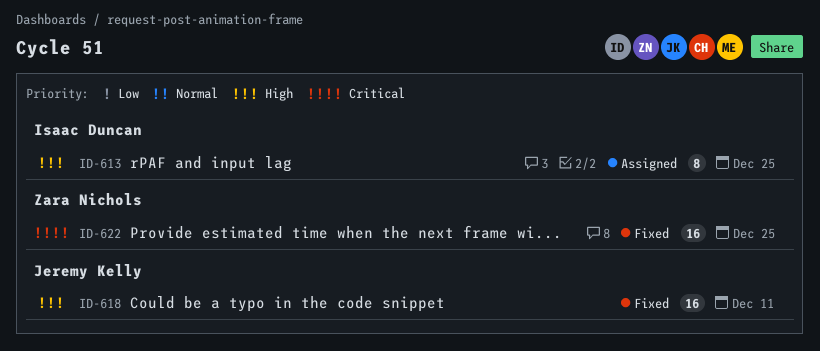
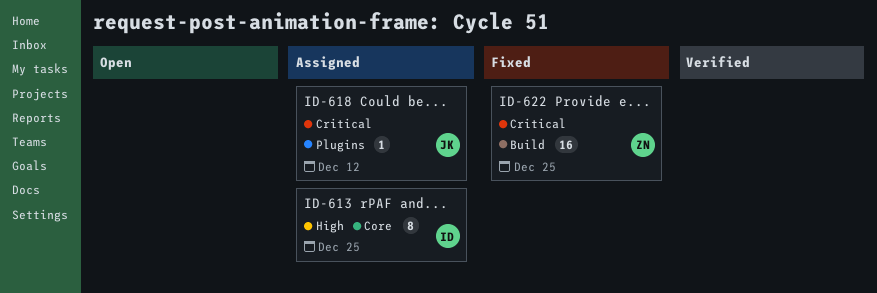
ID-618, status: Fixed -> Assigned
ID-618, priority: High -> Critical
ID-618, estimate: 16 -> 1
ID-618, due: Dec 11 -> Dec 12

